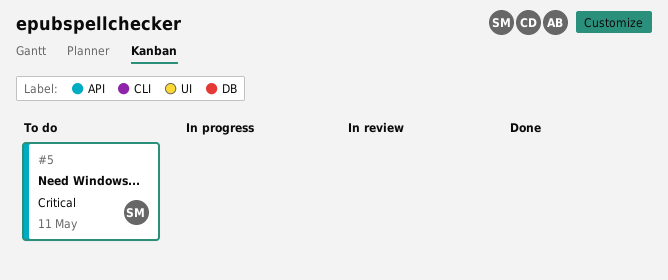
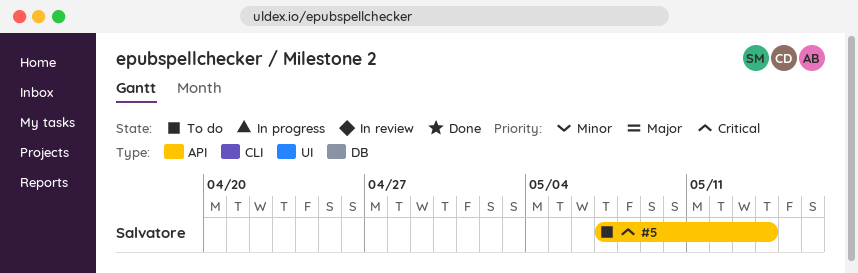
#5, due: May 11 -> May 14

